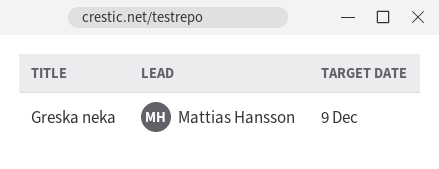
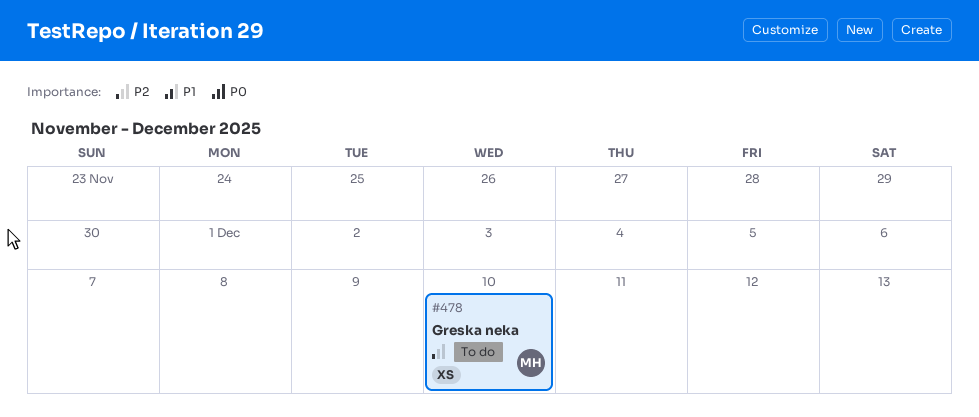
Greska neka, due: Dec 9 -> Dec 10

